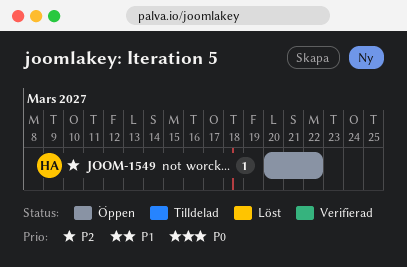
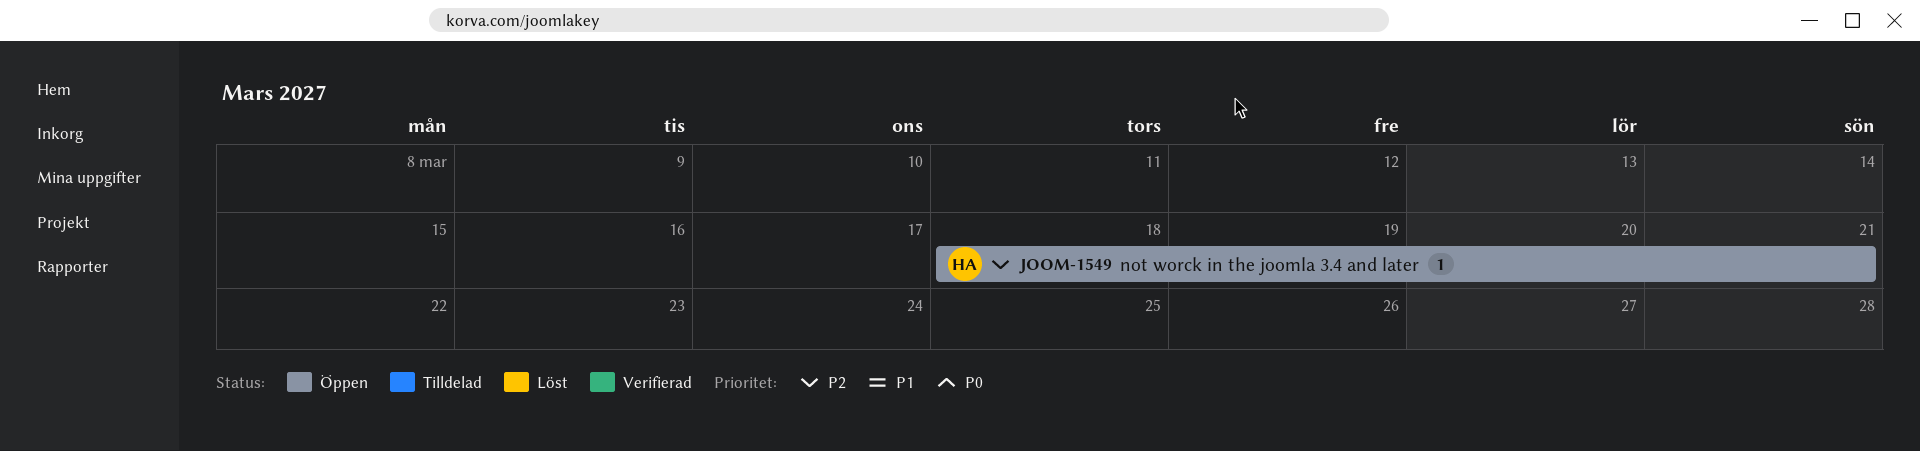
JOOM-1549, start: Mar 20 -> Mar 18
JOOM-1549, due: Mar 22 -> Mar 21

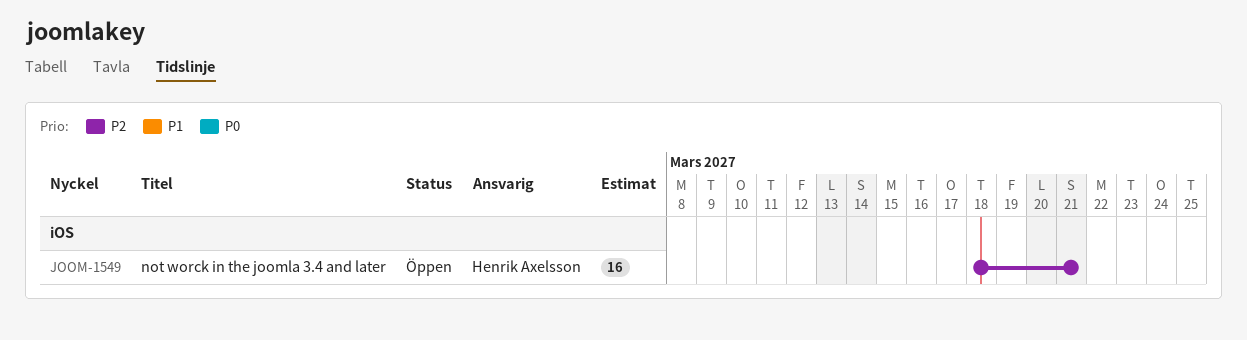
JOOM-1549, estimate: 1 -> 16

